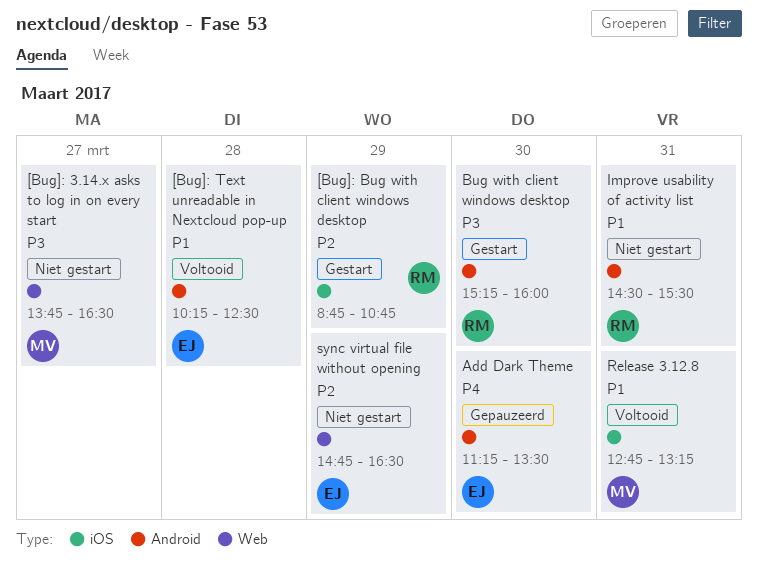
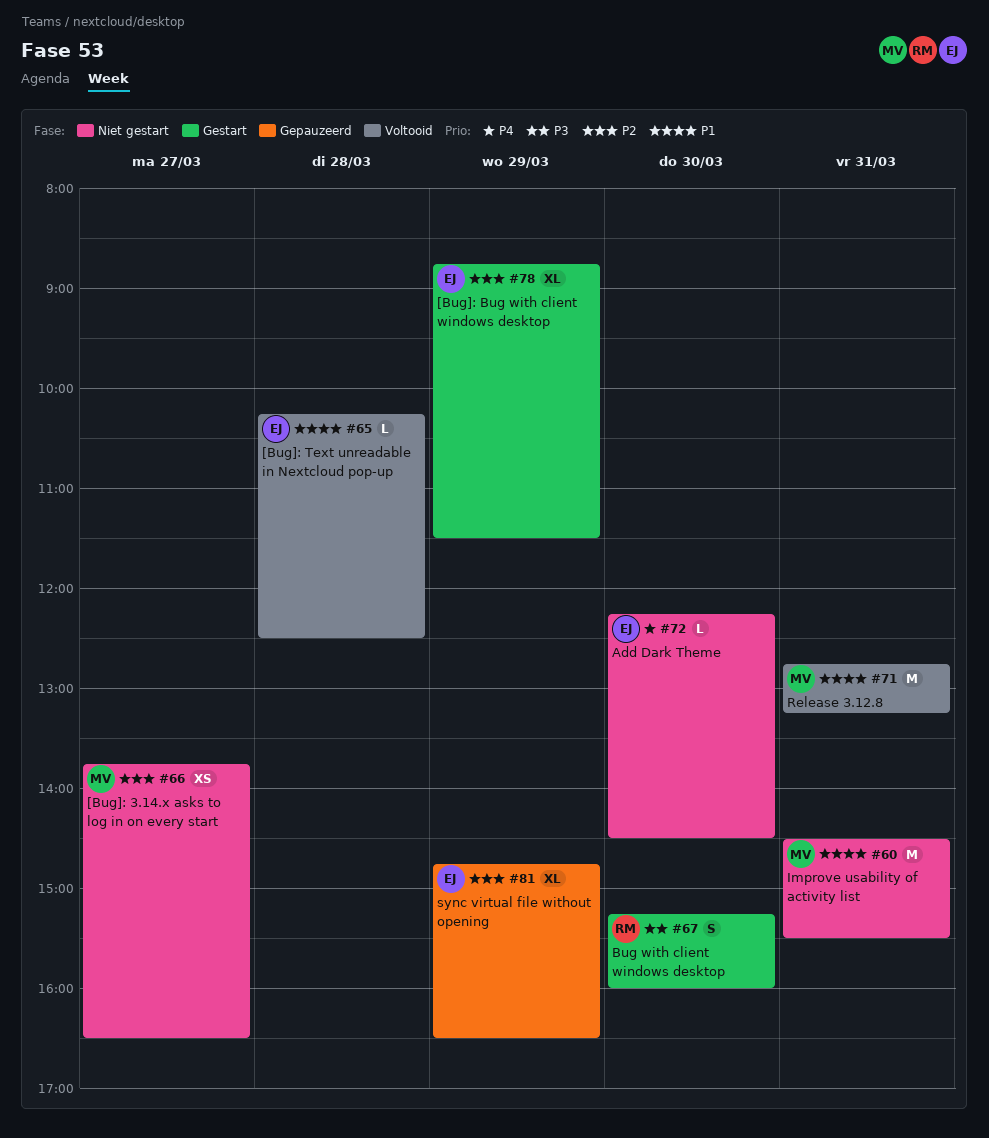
[Bug]: 3.14.x asks to log in on every start, priority: P3 -> P2
[Bug]: Bug with client windows desktop, owner: RM -> EJ
[Bug]: Bug with client windows desktop, ends: 10:45 -> 11:30
Add Dark Theme, status: Gepauzeerd -> Niet gestart
Add Dark Theme, begins: 11:15 -> 12:15
Add Dark Theme, ends: 13:30 -> 14:30
Improve usability of activity list, owner: RM -> MV
sync virtual file without opening, status: Niet gestart -> Gepauzeerd

